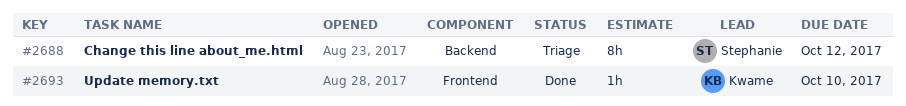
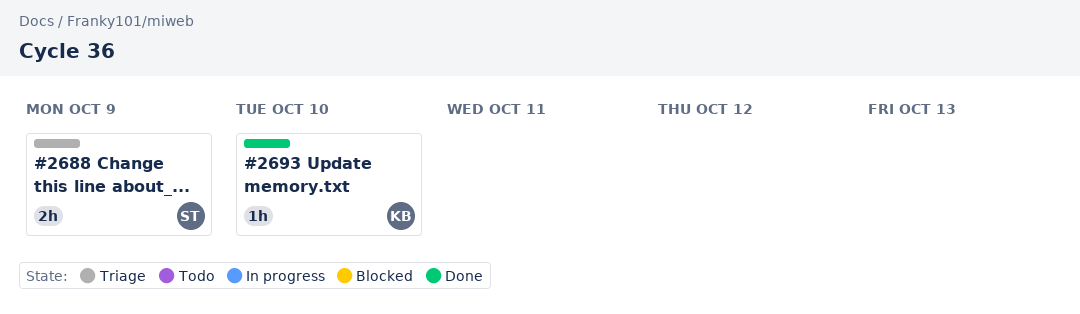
#2688, estimate: 8h -> 2h
#2688, due: Oct 12 -> Oct 9

